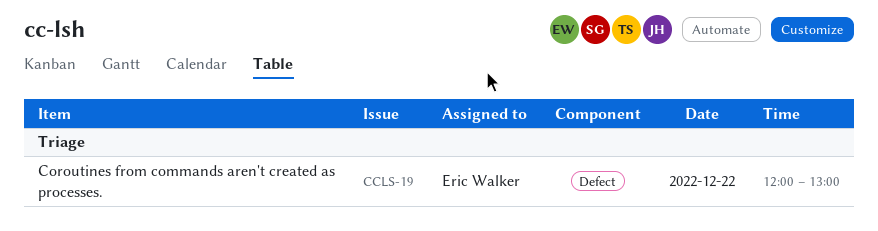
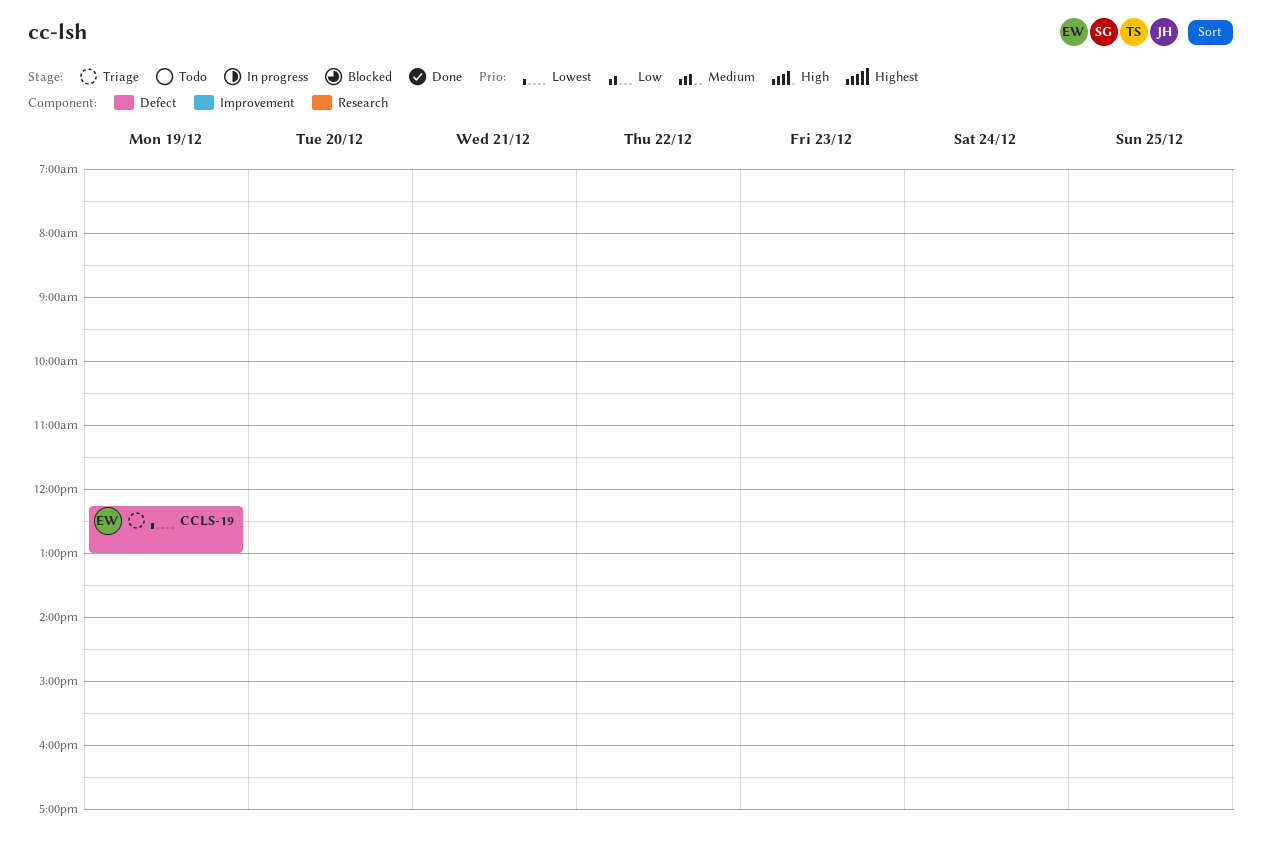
CCLS-19, day: Dec 22 -> Dec 19
CCLS-19, begins: 12:00 -> 12:15

